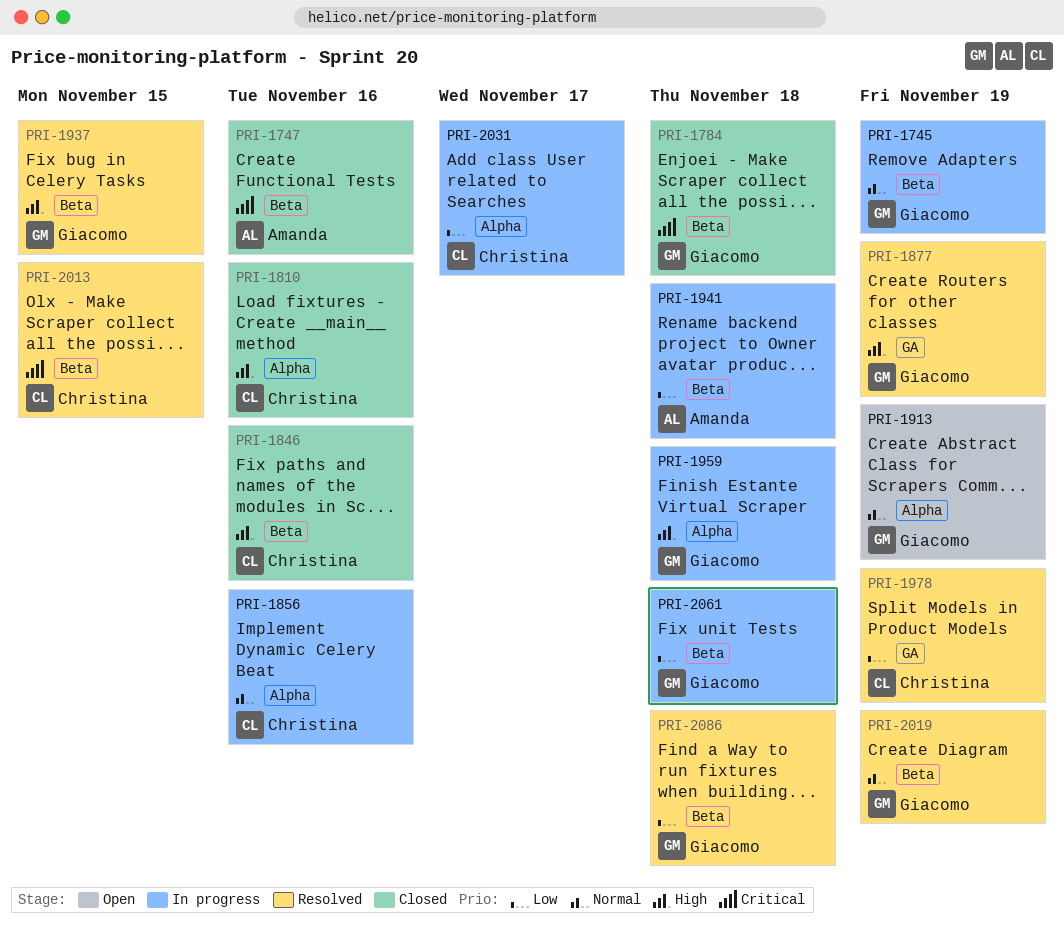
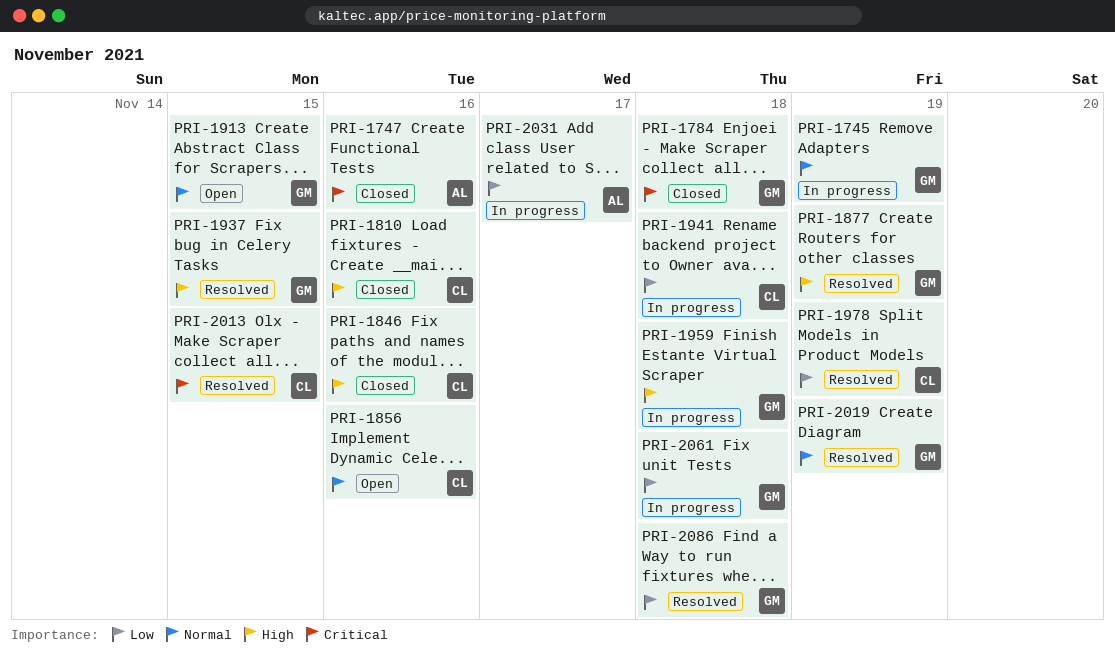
PRI-1856, status: In progress -> Open
PRI-1913, due: Nov 19 -> Nov 15
PRI-1941, owner: Amanda -> Christina
PRI-2031, owner: Christina -> Amanda

